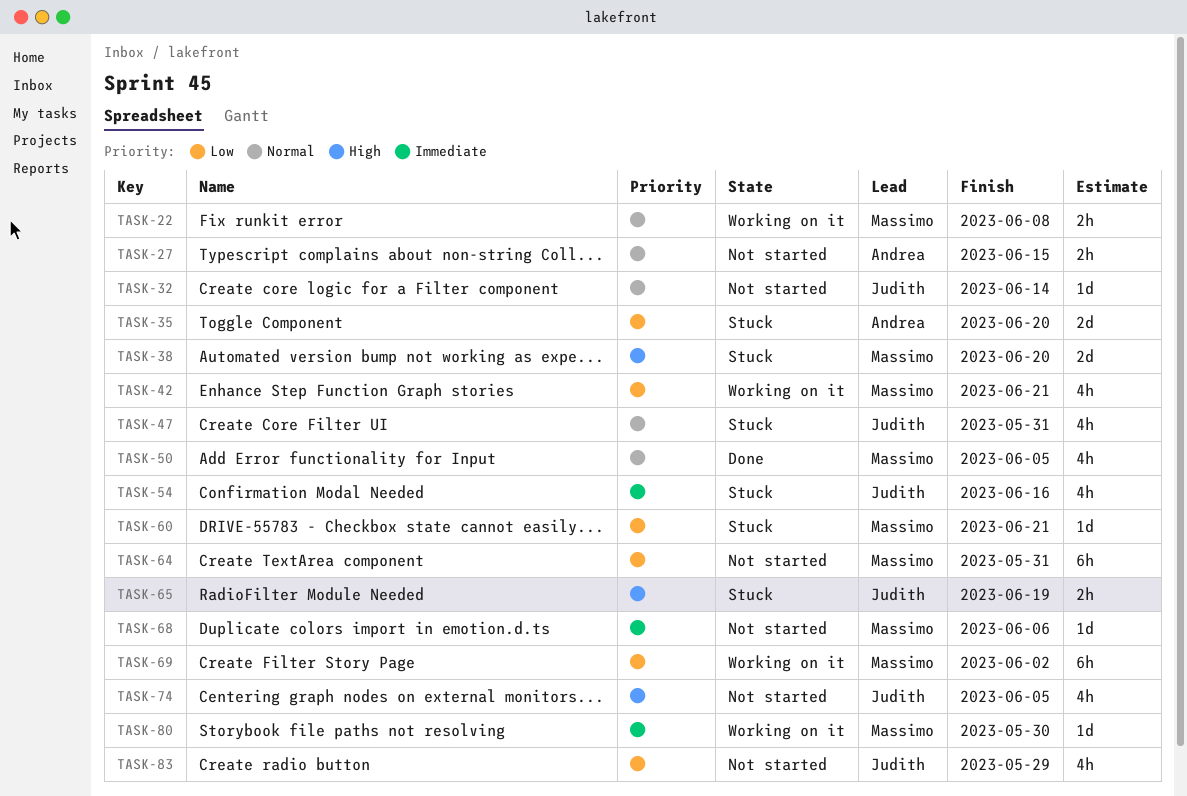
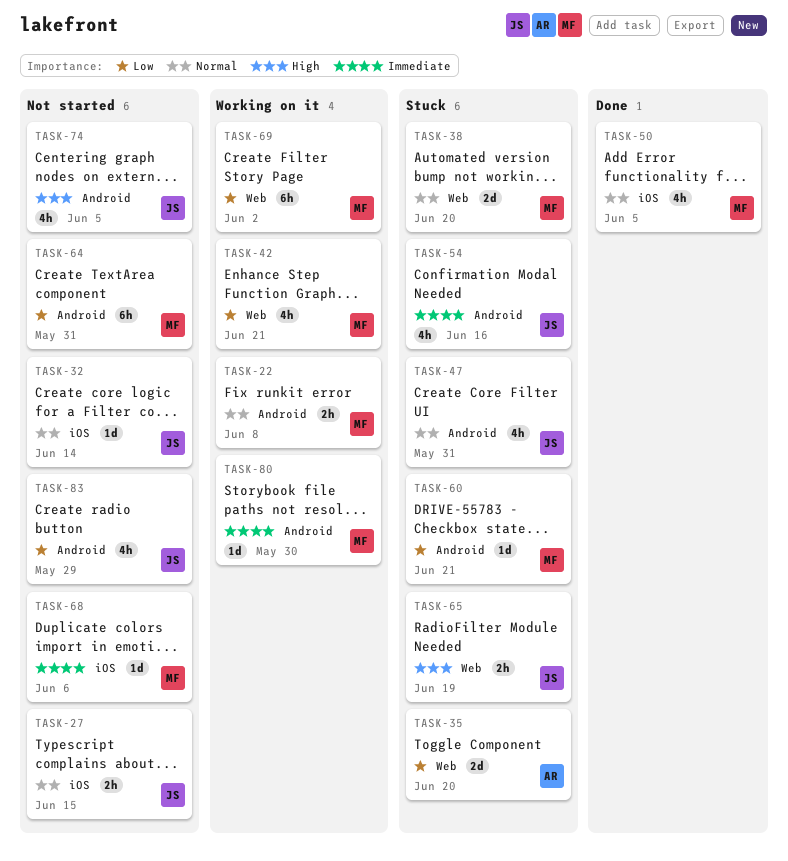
TASK-27, owner: Andrea -> Judith
TASK-38, priority: High -> Normal

